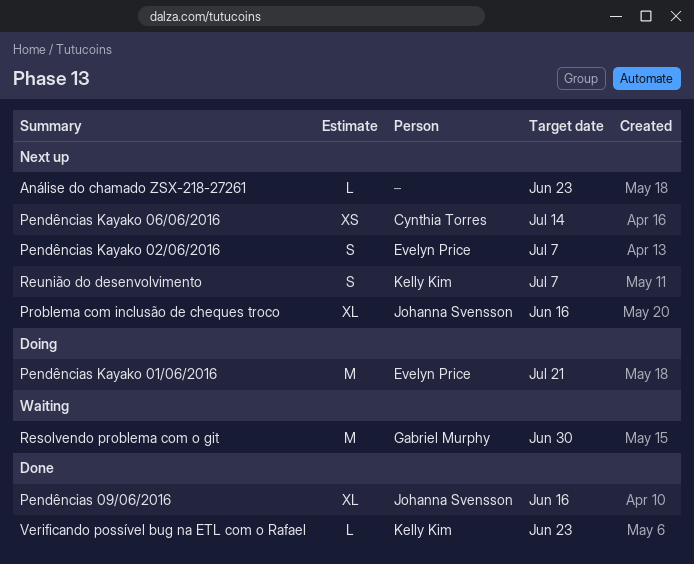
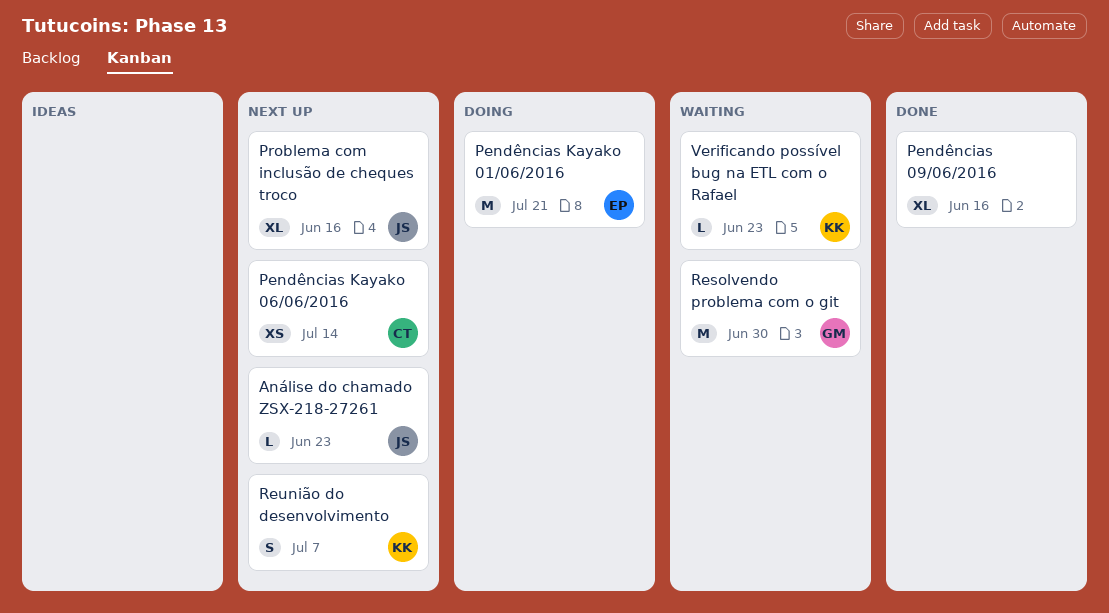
Análise do chamado ZSX-218-27261, owner: none -> Johanna Svensson
Pendências 09/06/2016, owner: Johanna Svensson -> none
Pendências Kayako 02/06/2016: present -> none
Verificando possível bug na ETL com o Rafael, status: Done -> Waiting

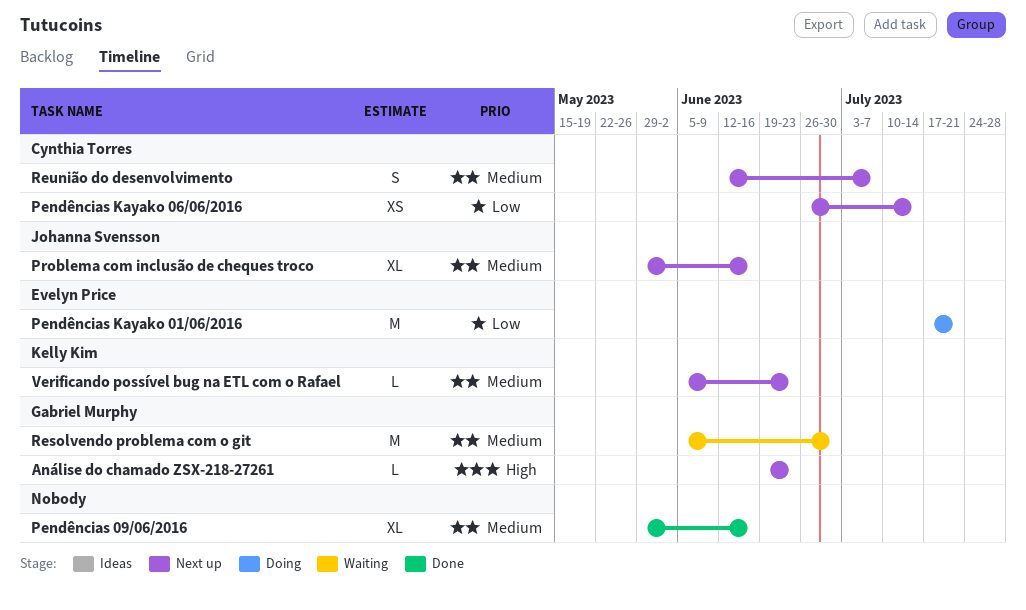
Análise do chamado ZSX-218-27261, owner: Johanna Svensson -> Gabriel Murphy
Reunião do desenvolvimento, owner: Kelly Kim -> Cynthia Torres
Verificando possível bug na ETL com o Rafael, status: Waiting -> Next up

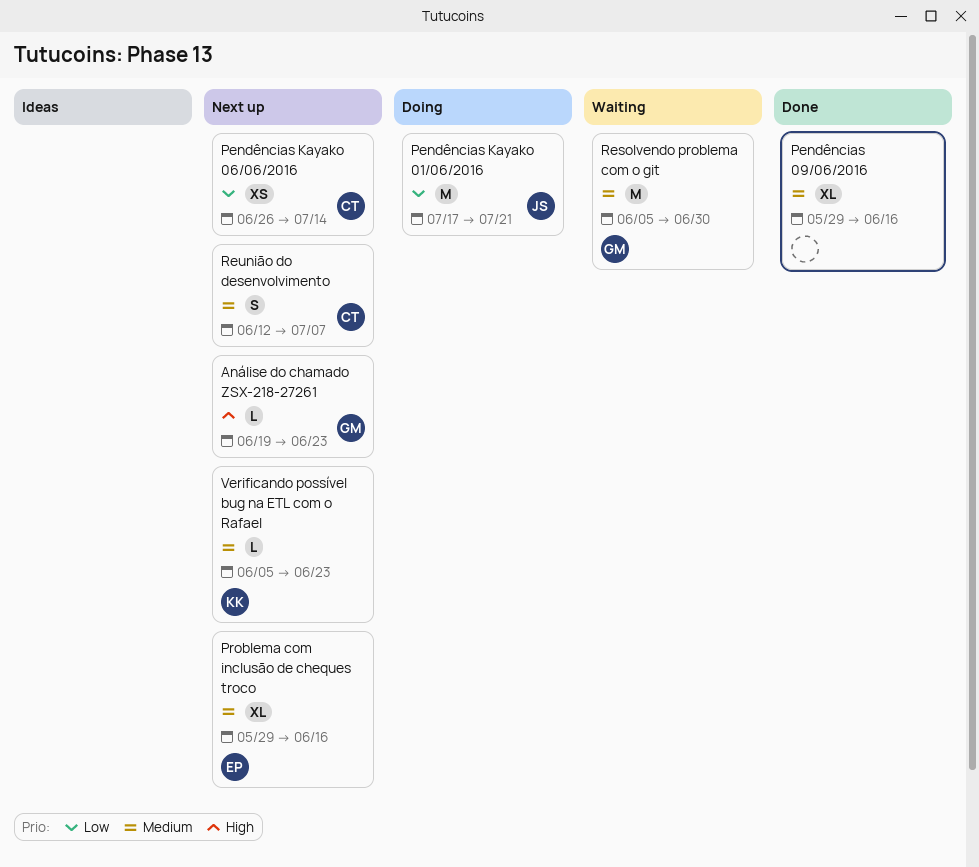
Pendências Kayako 01/06/2016, owner: Evelyn Price -> Johanna Svensson
Problema com inclusão de cheques troco, owner: Johanna Svensson -> Evelyn Price

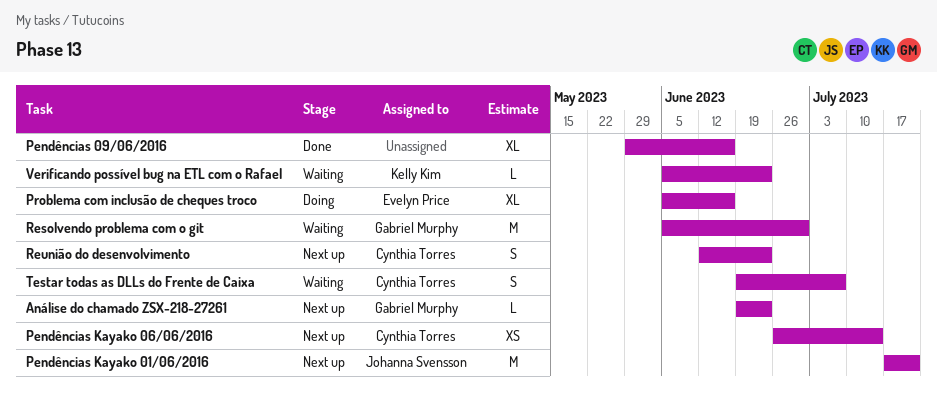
Pendências Kayako 01/06/2016, status: Doing -> Next up
Problema com inclusão de cheques troco, status: Next up -> Doing
Problema com inclusão de cheques troco, start: May 29 -> Jun 5
Reunião do desenvolvimento, due: Jul 7 -> Jun 23
Testar todas as DLLs do Frente de Caixa: none -> present
Verificando possível bug na ETL com o Rafael, status: Next up -> Waiting

